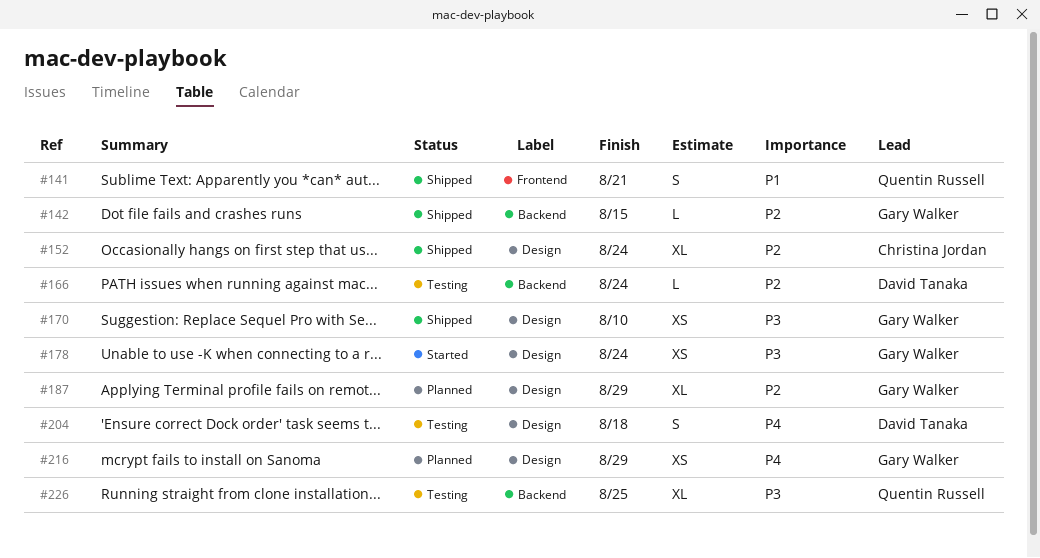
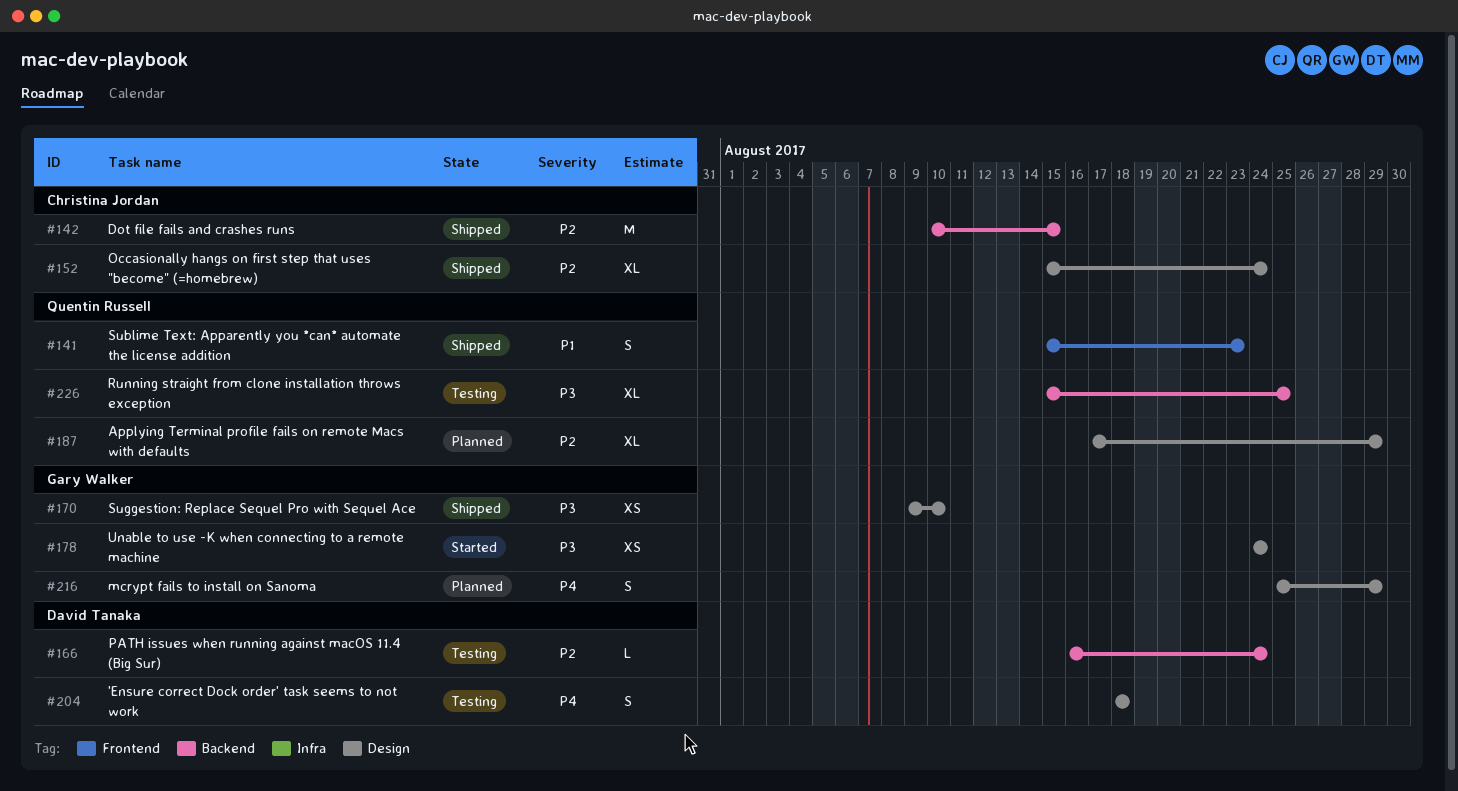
#141, due: Aug 21 -> Aug 23
#142, owner: Gary Walker -> Christina Jordan
#142, estimate: L -> M
#187, owner: Gary Walker -> Quentin Russell
#216, estimate: XS -> S

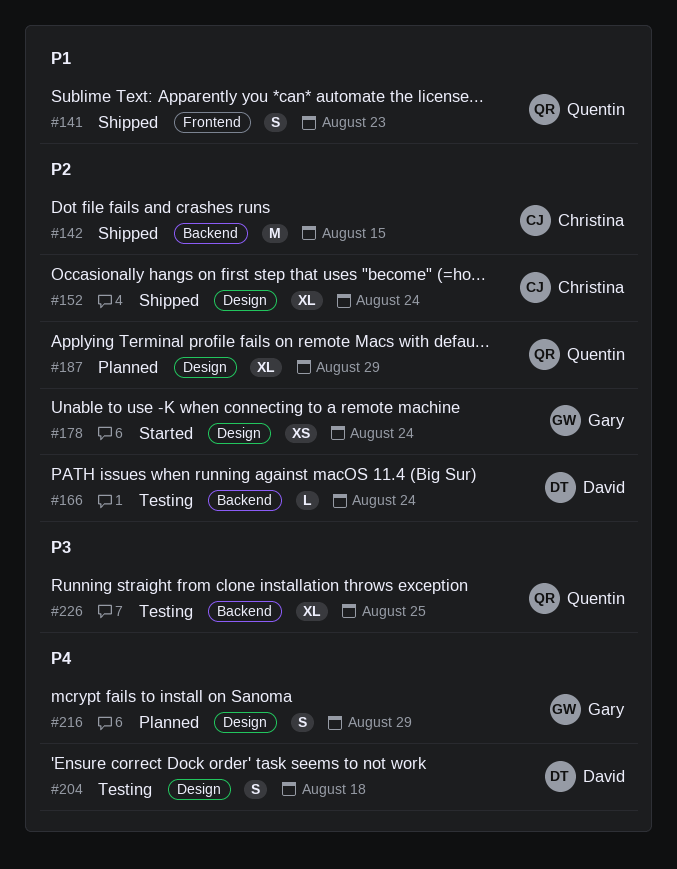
#170: present -> none
#178, priority: P3 -> P2

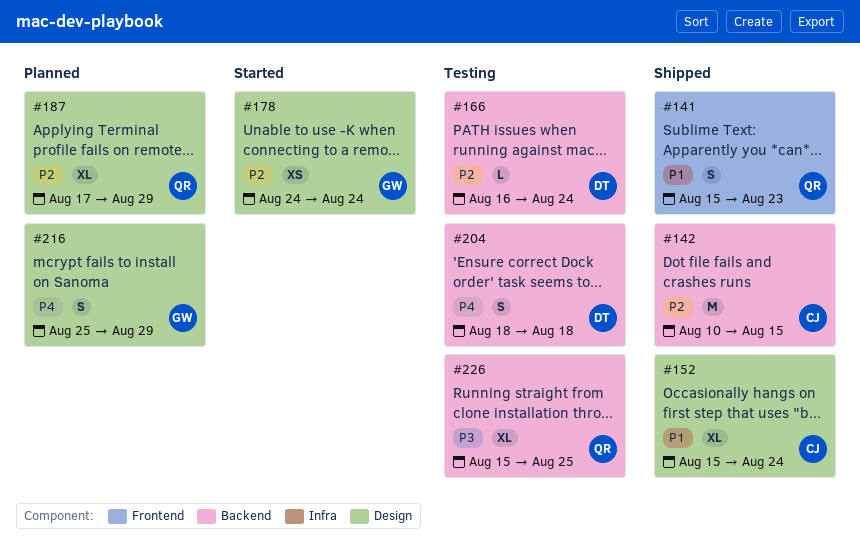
#152, priority: P2 -> P1
#204, label: Design -> Backend

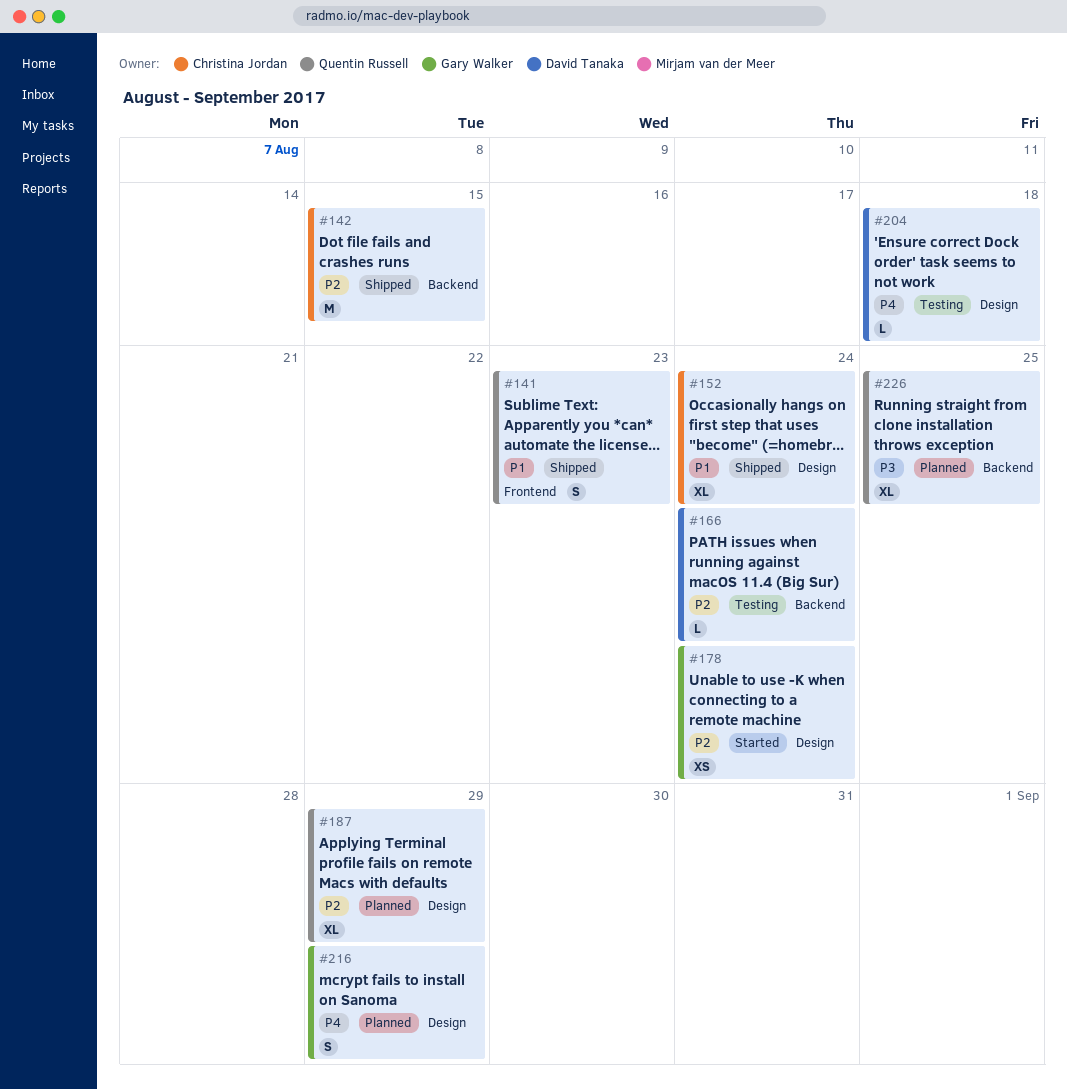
#204, label: Backend -> Design
#204, estimate: S -> L
#226, status: Testing -> Planned

